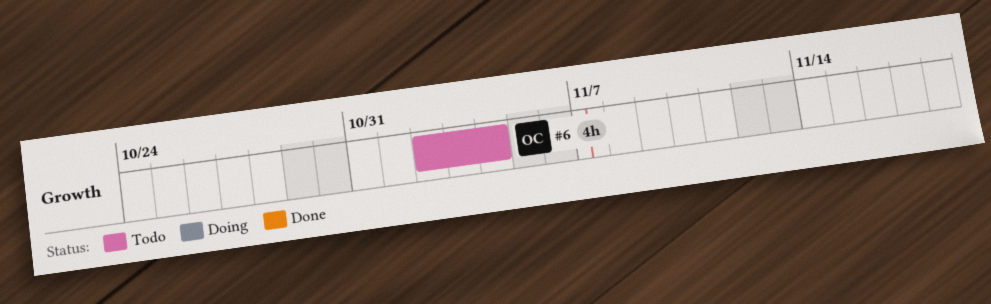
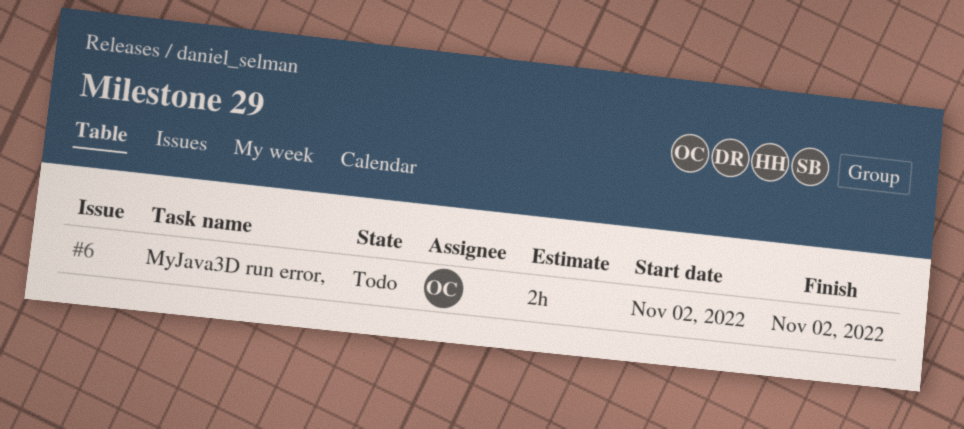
#6, estimate: 4h -> 2h
#6, due: Nov 4 -> Nov 2

